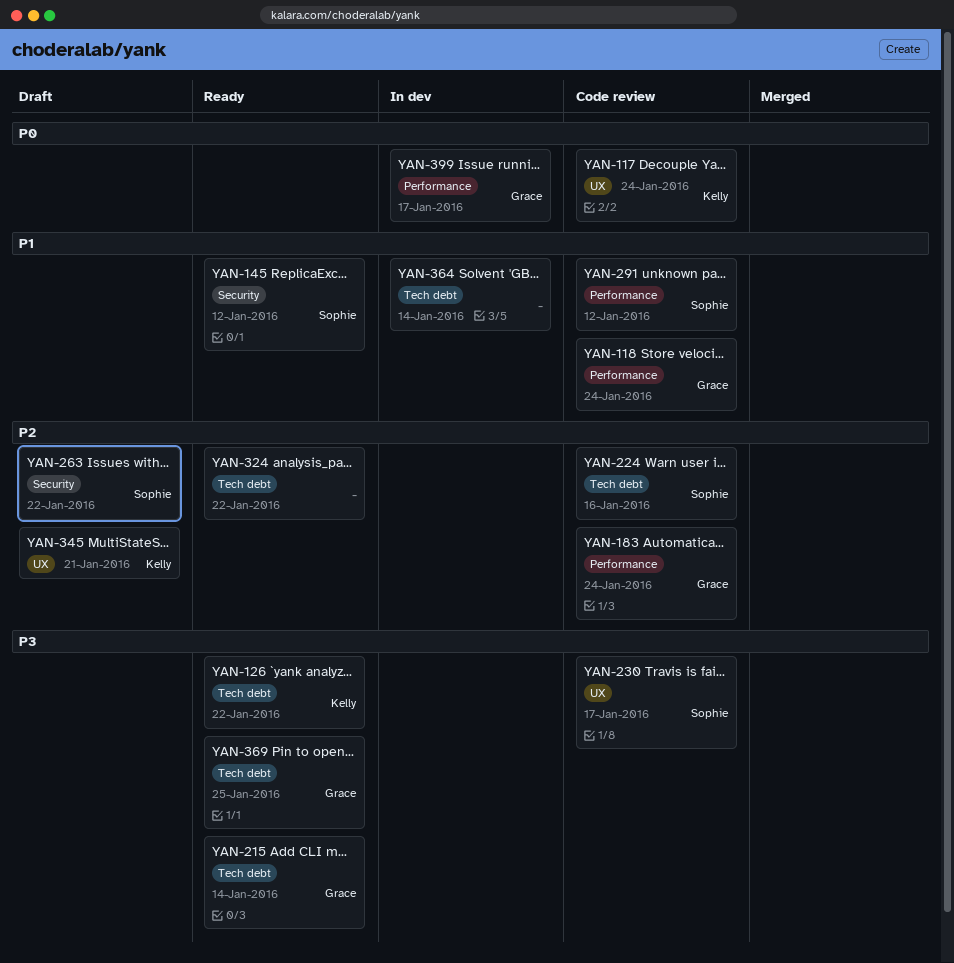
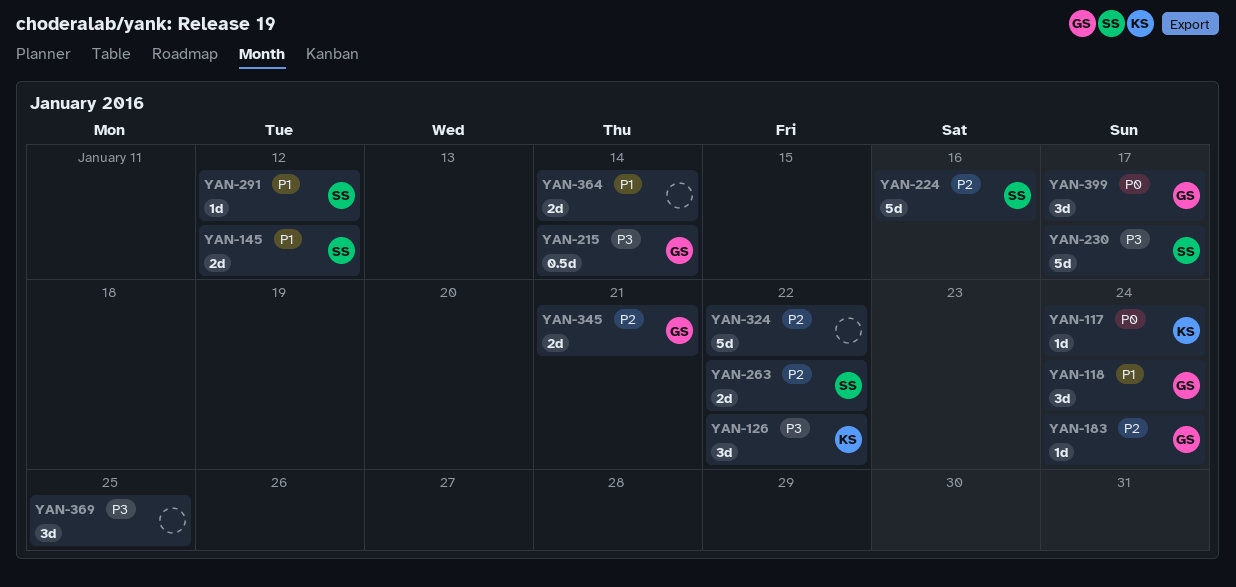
YAN-345, owner: Kelly -> Grace
YAN-369, owner: Grace -> none

